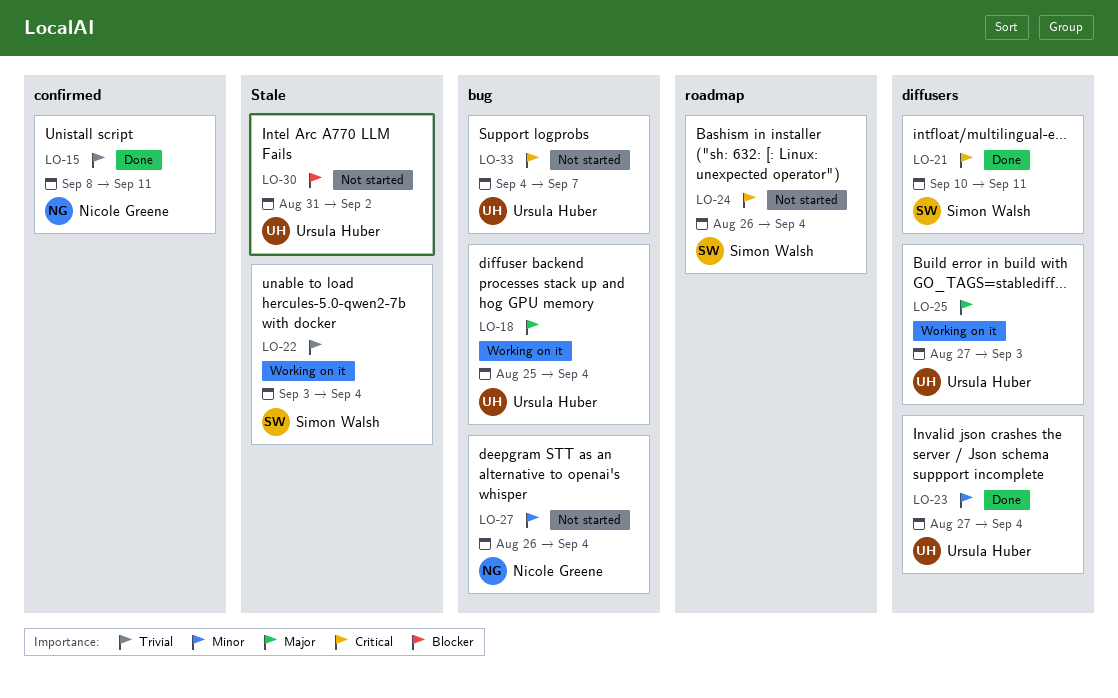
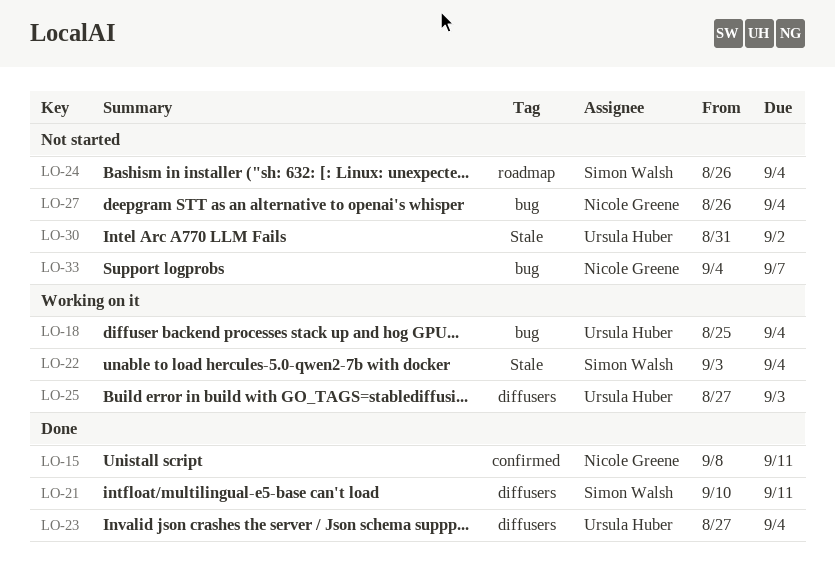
LO-33, owner: Ursula Huber -> Nicole Greene

